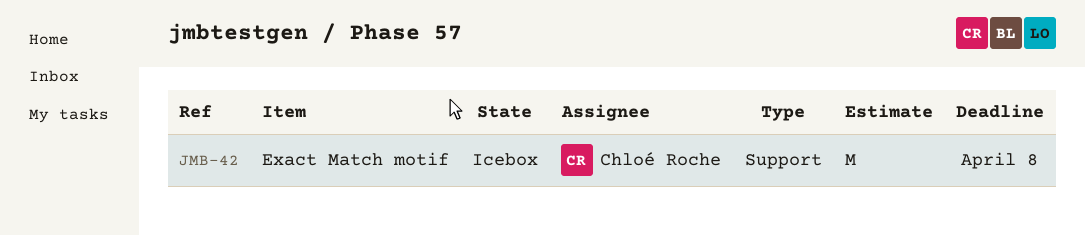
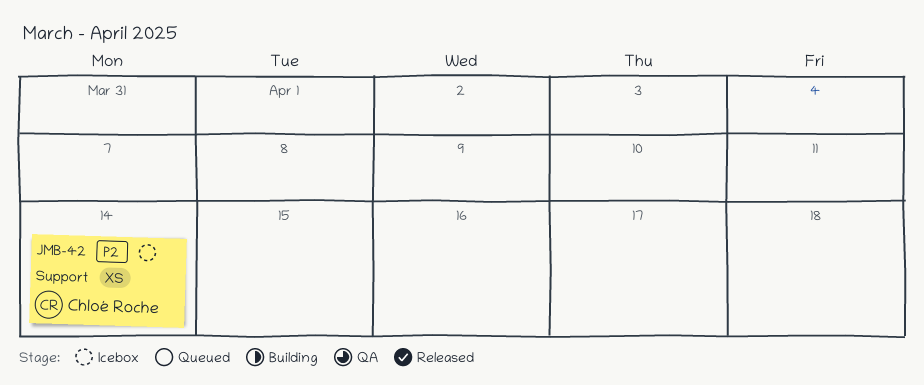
JMB-42, estimate: M -> XS
JMB-42, due: Apr 8 -> Apr 14

